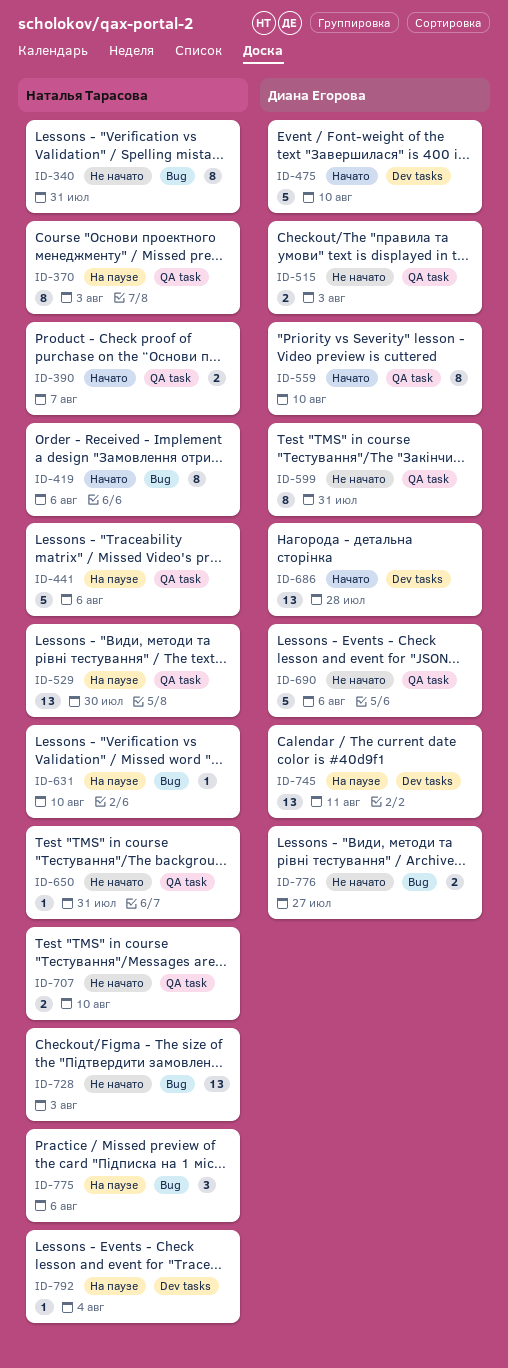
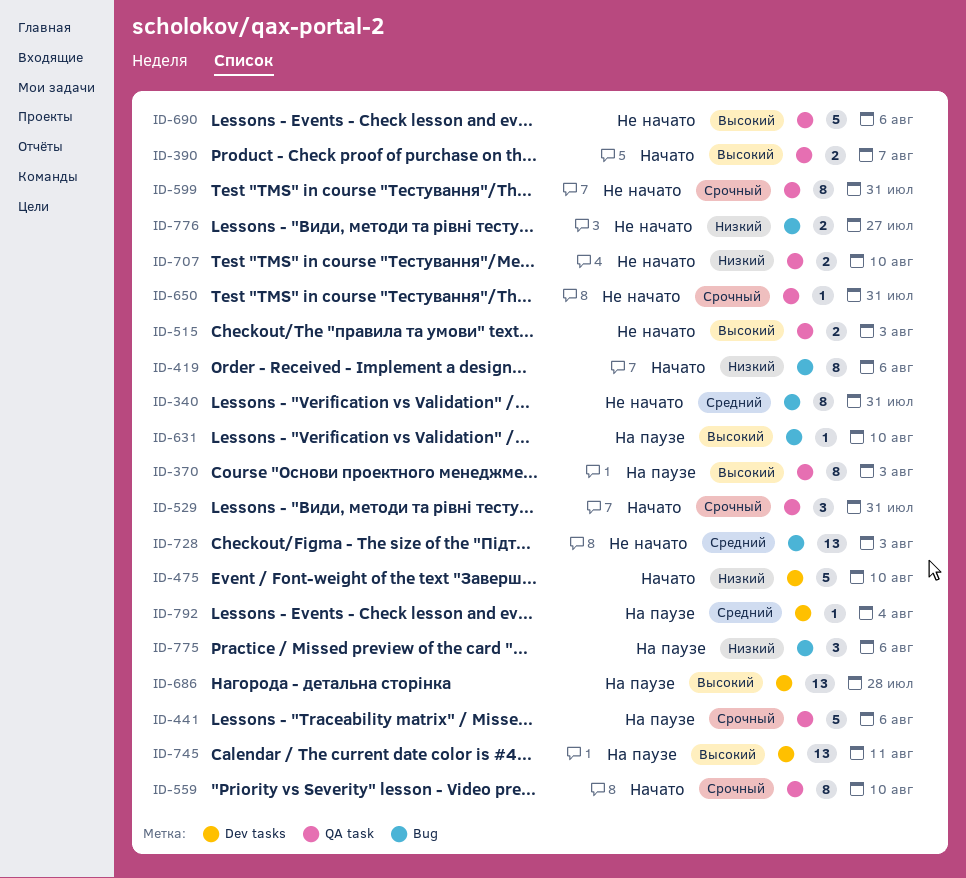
ID-529, status: На паузе -> Начато
ID-529, estimate: 13 -> 3
ID-529, due: Jul 30 -> Jul 31
ID-686, status: Начато -> На паузе

